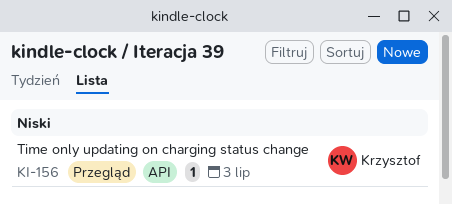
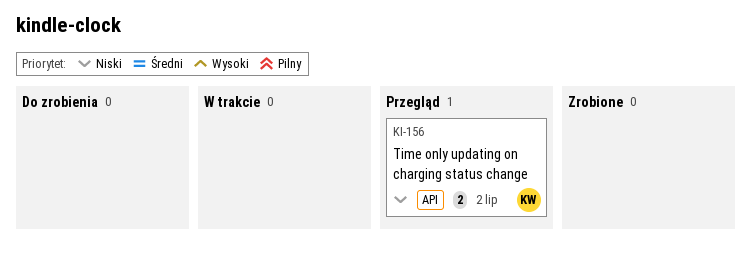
KI-156, estimate: 1 -> 2
KI-156, due: Jul 3 -> Jul 2

